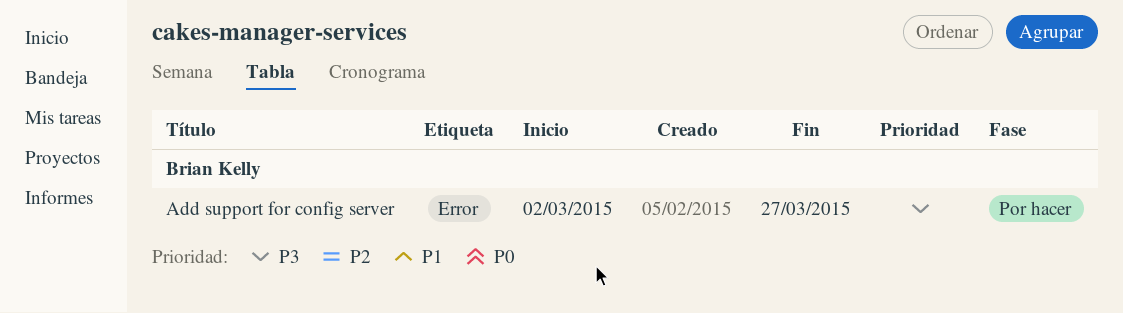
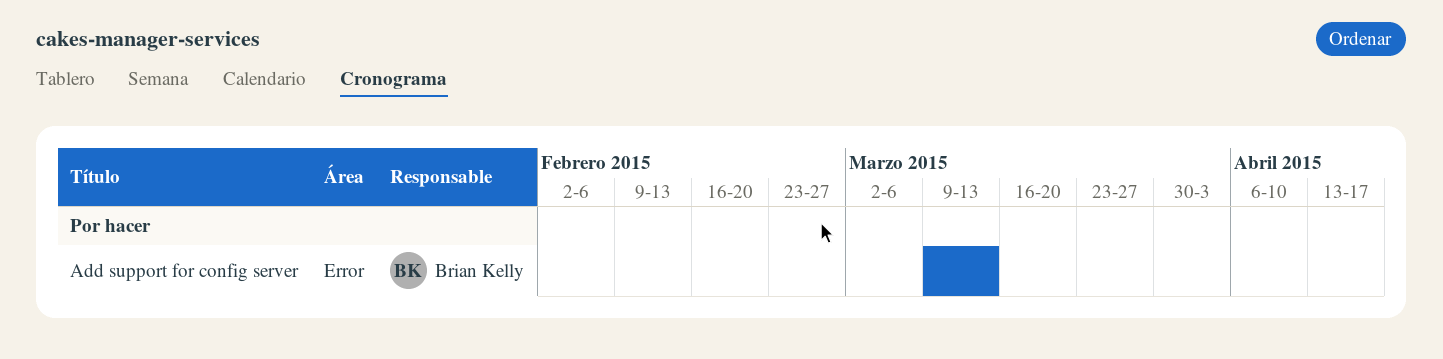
Add support for config server, start: Mar 2 -> Mar 9
Add support for config server, due: Mar 27 -> Mar 13

